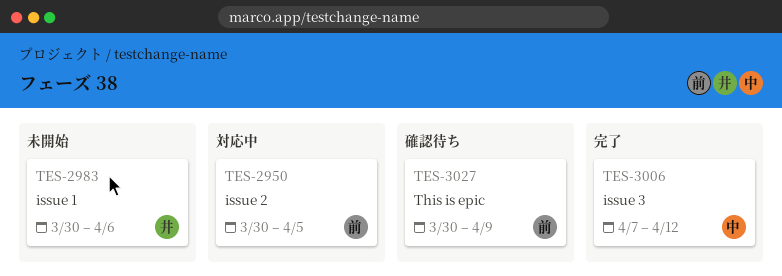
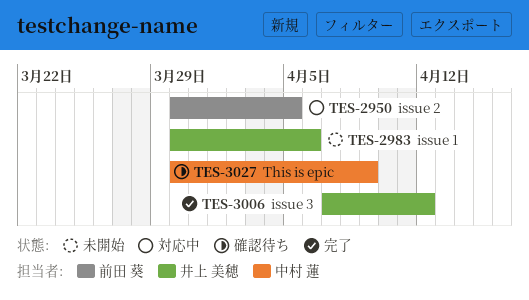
TES-3006, owner: 中村 蓮 -> 井上 美穂
TES-3027, owner: 前田 葵 -> 中村 蓮

